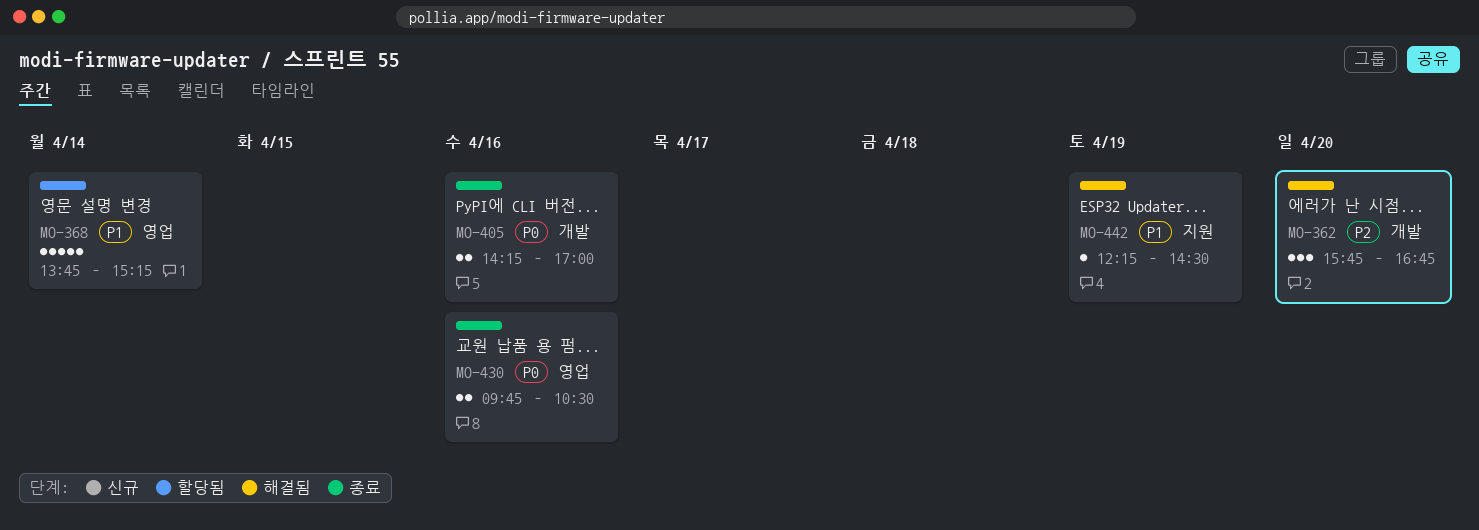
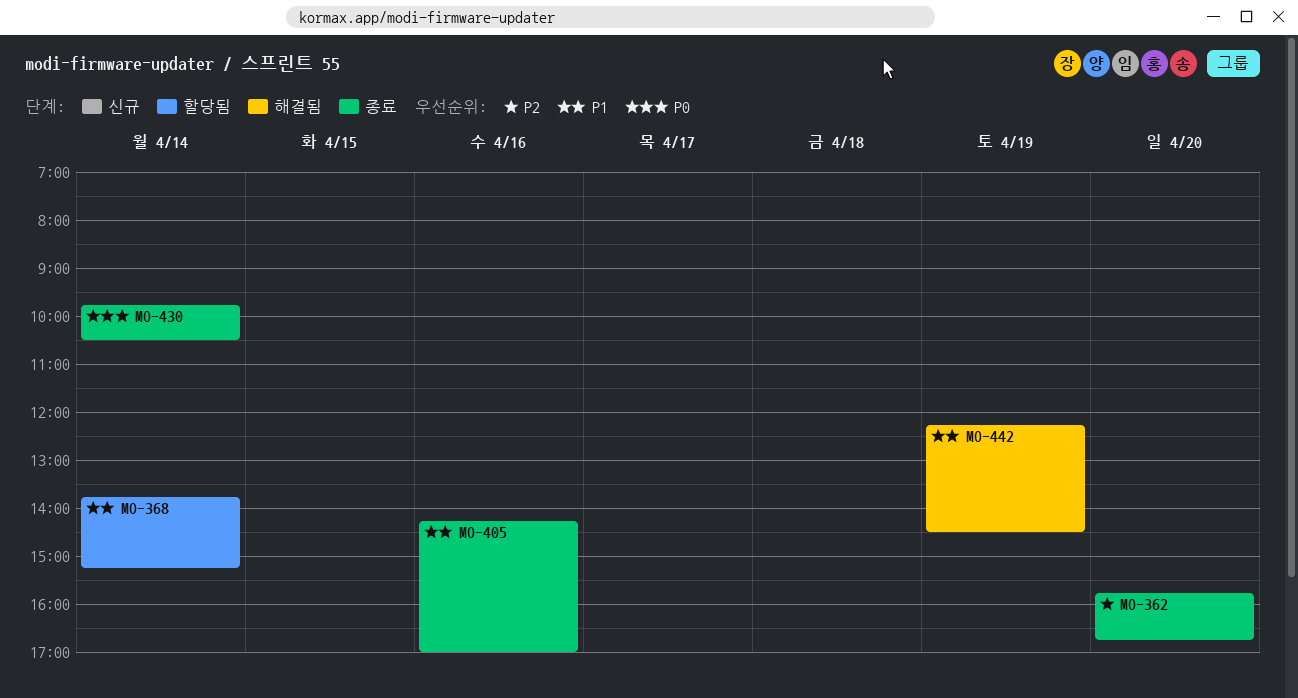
MO-362, status: 해결됨 -> 종료
MO-405, priority: P0 -> P1
MO-430, day: Apr 16 -> Apr 14

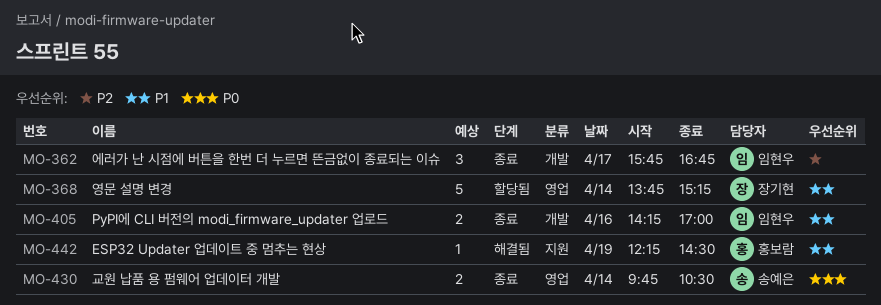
MO-362, day: Apr 20 -> Apr 17

